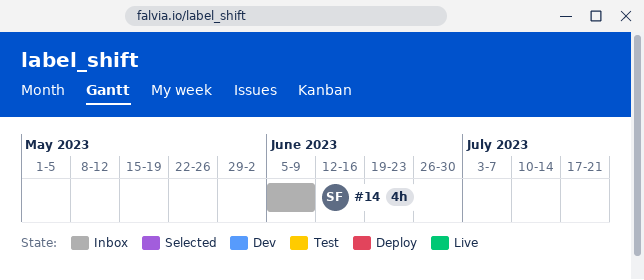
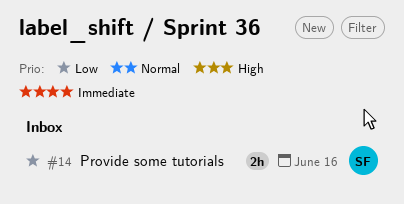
#14, estimate: 4h -> 2h
#14, due: Jun 9 -> Jun 16

